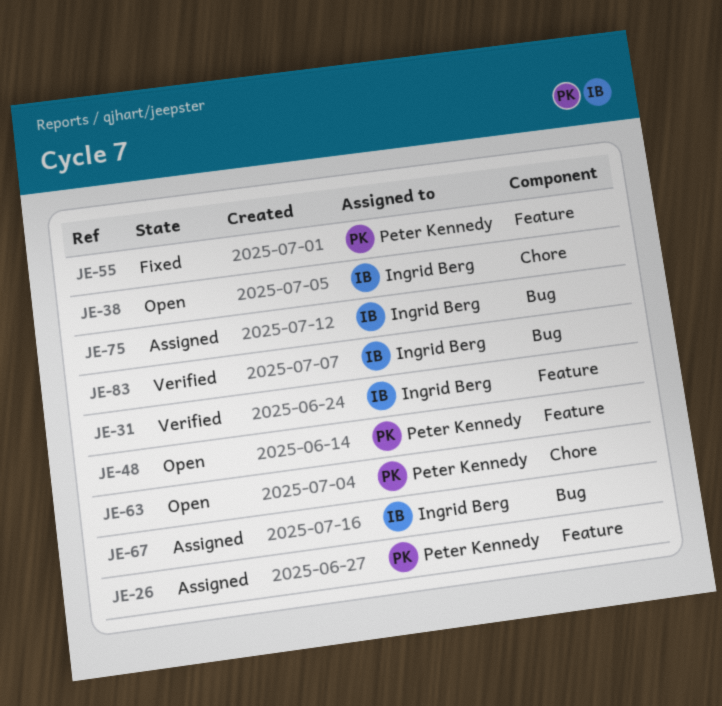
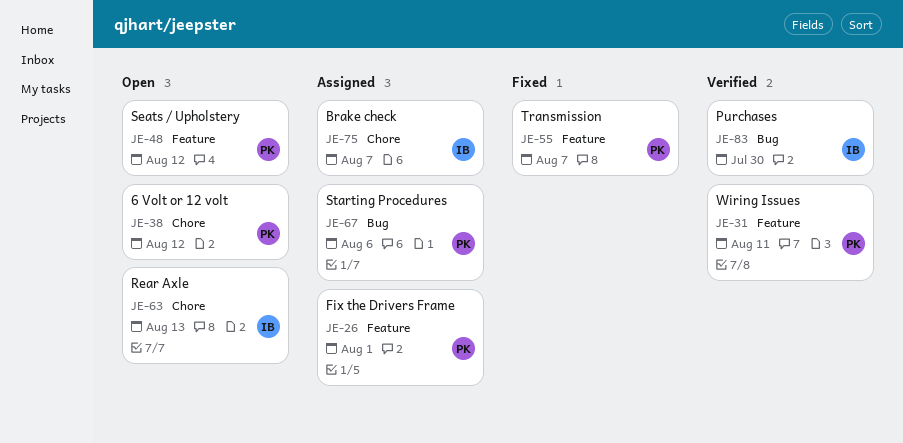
JE-31, owner: Ingrid Berg -> Peter Kennedy
JE-38, owner: Ingrid Berg -> Peter Kennedy
JE-63, owner: Peter Kennedy -> Ingrid Berg
JE-67, owner: Ingrid Berg -> Peter Kennedy
JE-75, label: Bug -> Chore

